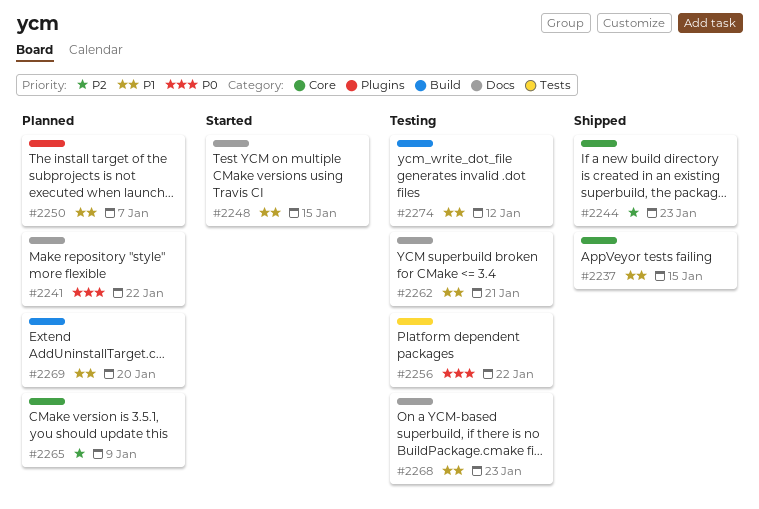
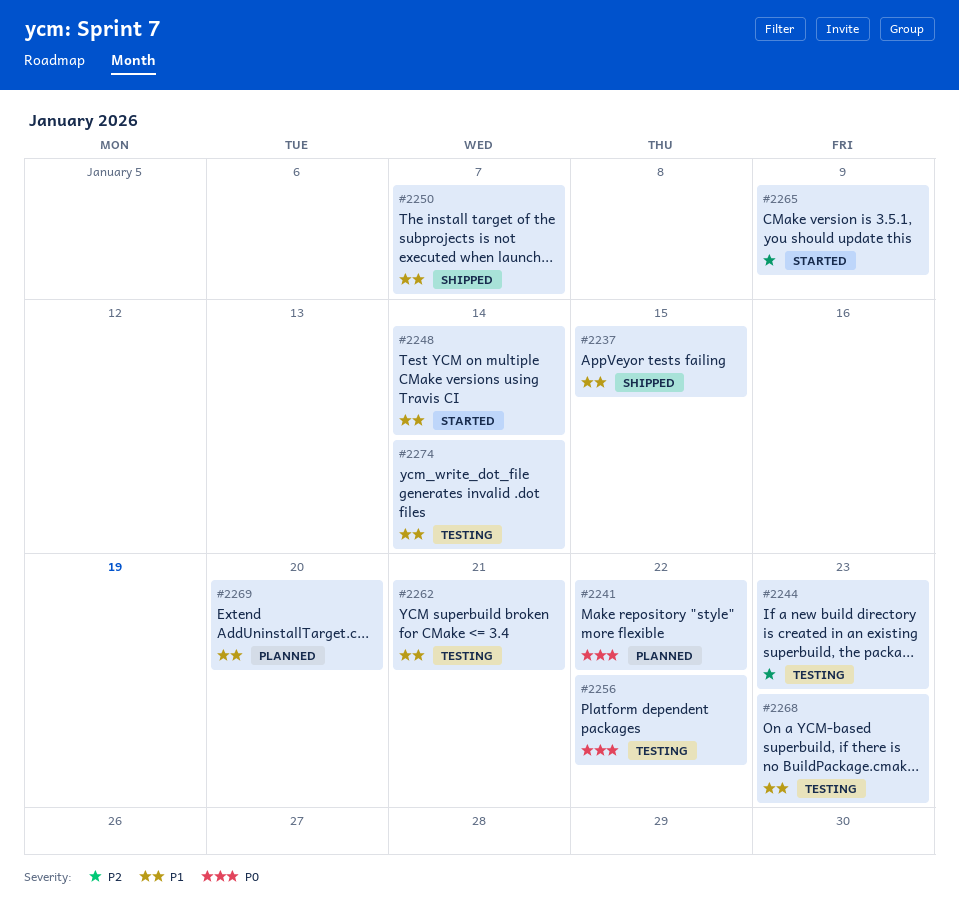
#2244, status: Shipped -> Testing
#2248, due: Jan 15 -> Jan 14
#2250, status: Planned -> Shipped
#2265, status: Planned -> Started
#2274, due: Jan 12 -> Jan 14

